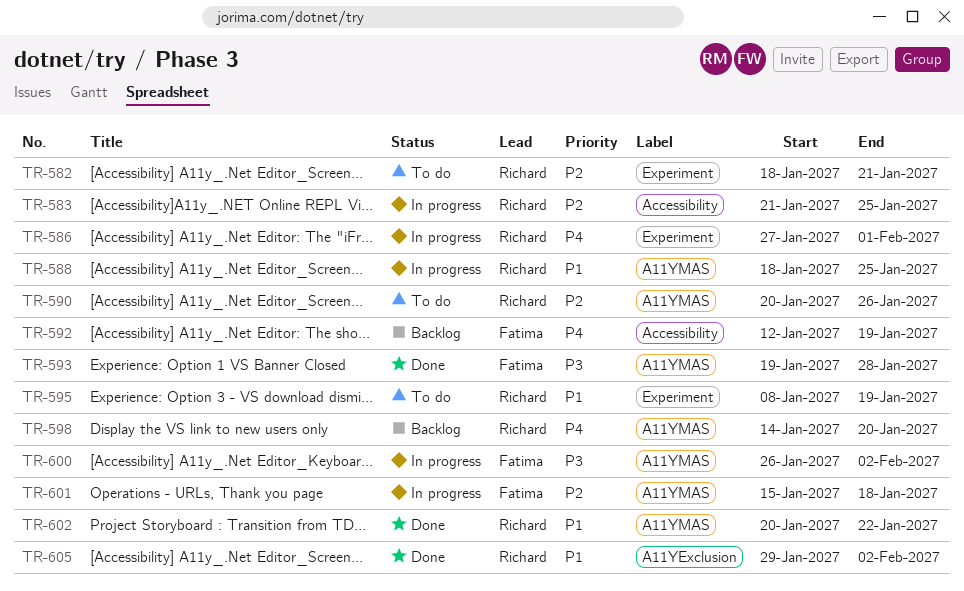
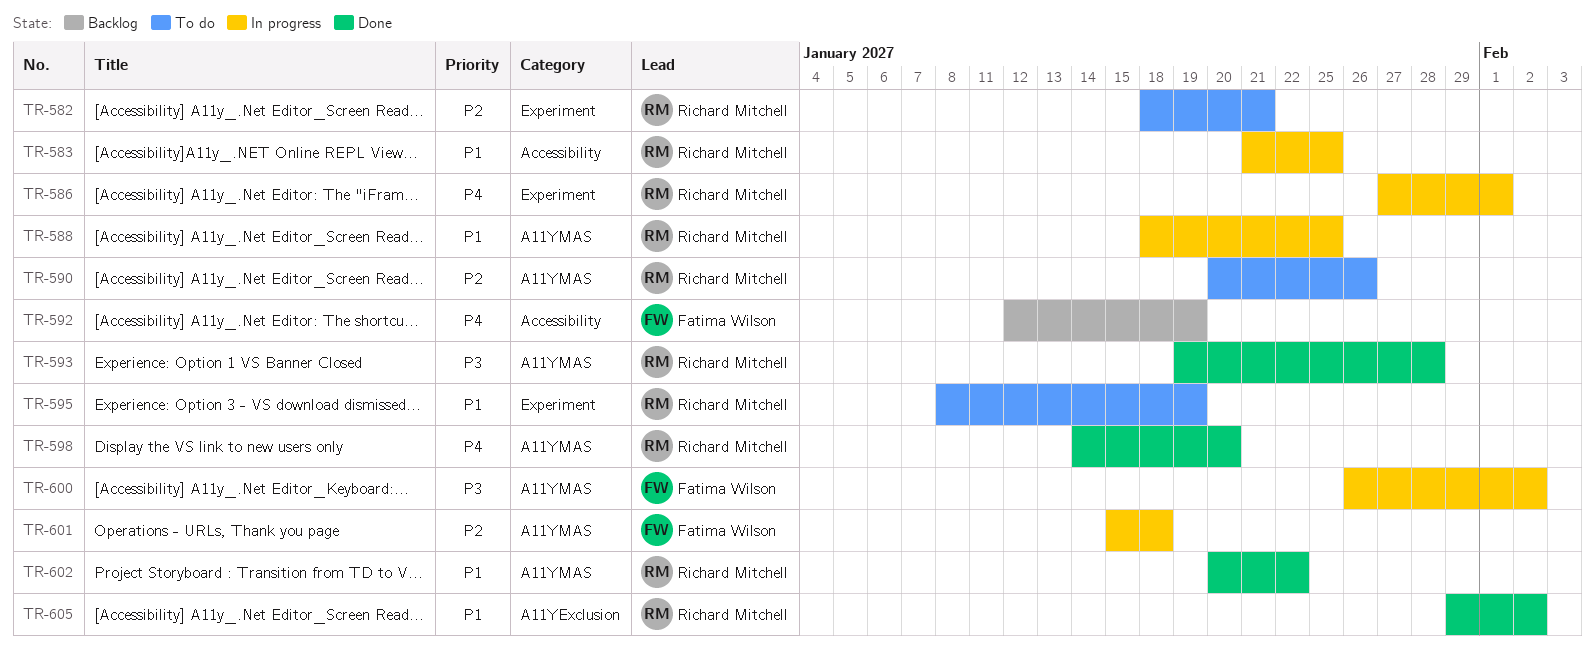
TR-583, priority: P2 -> P1
TR-593, owner: Fatima Wilson -> Richard Mitchell
TR-598, status: Backlog -> Done

